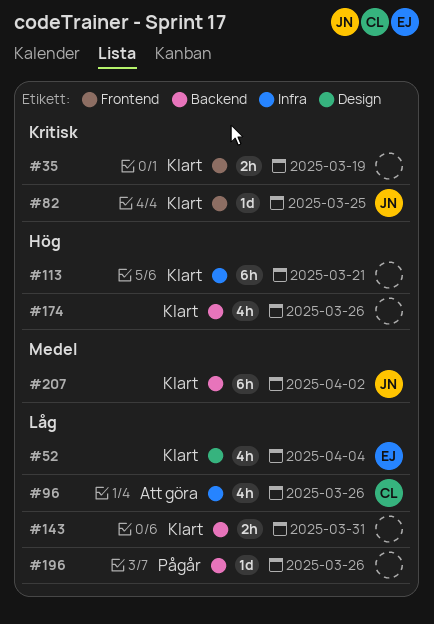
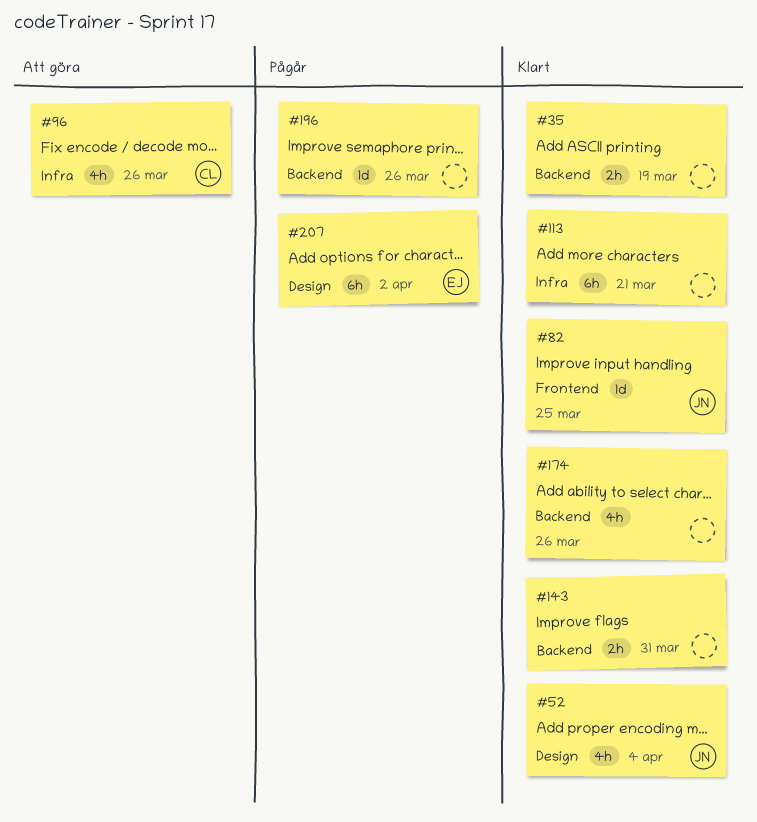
#35, label: Frontend -> Backend
#52, owner: EJ -> JN
#207, status: Klart -> Pågår
#207, owner: JN -> EJ
#207, label: Backend -> Design

